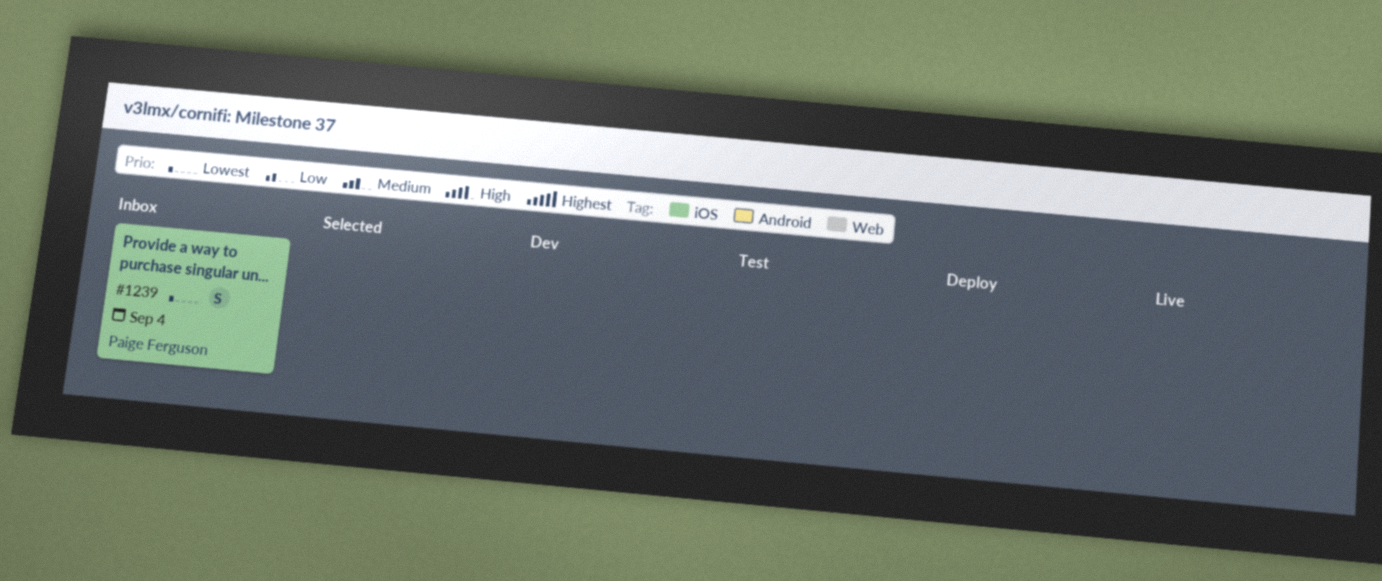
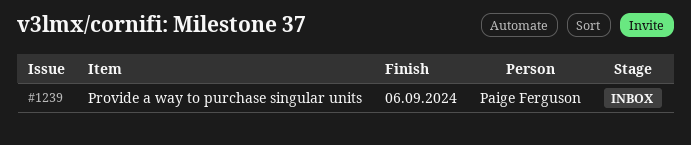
#1239, due: Sep 4 -> Sep 6

